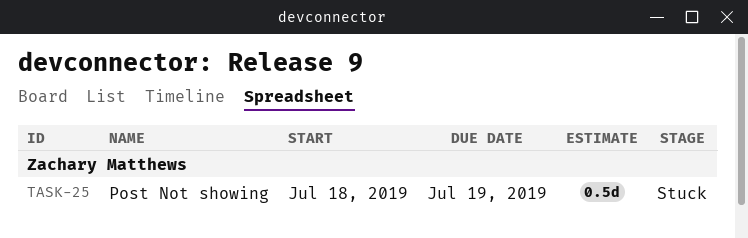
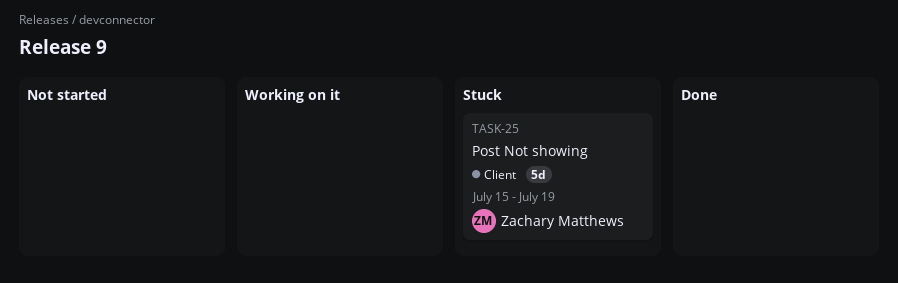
TASK-25, estimate: 0.5d -> 5d
TASK-25, start: Jul 18 -> Jul 15

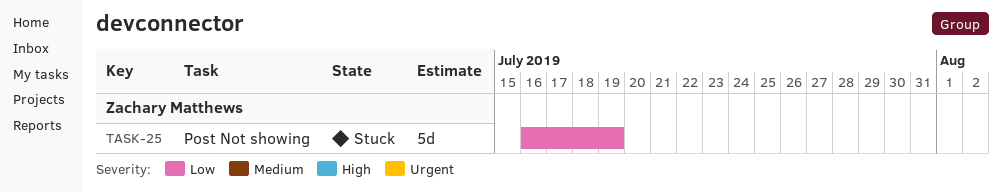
TASK-25, start: Jul 15 -> Jul 16

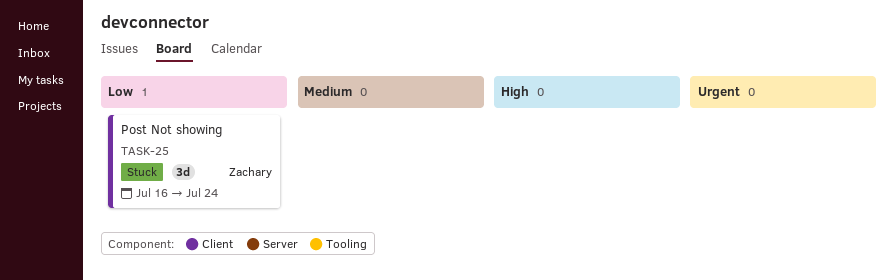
TASK-25, estimate: 5d -> 3d
TASK-25, due: Jul 19 -> Jul 24

